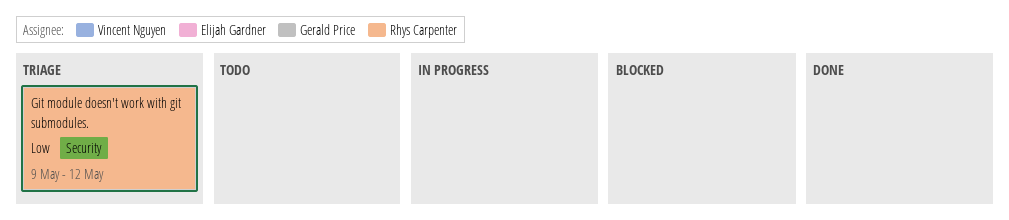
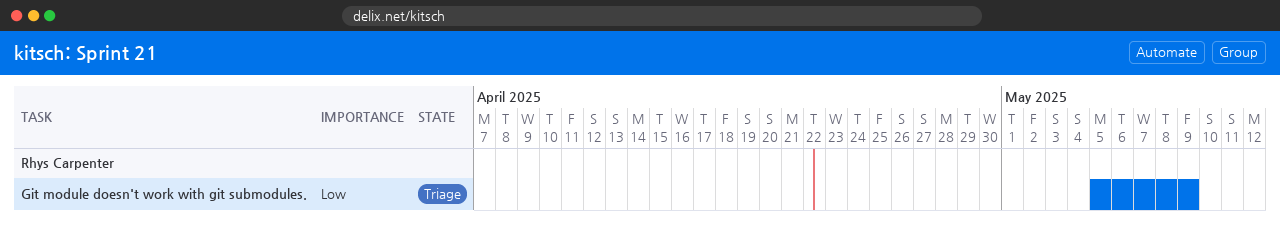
Git module doesn't work with git submodules., start: May 9 -> May 5
Git module doesn't work with git submodules., due: May 12 -> May 9

